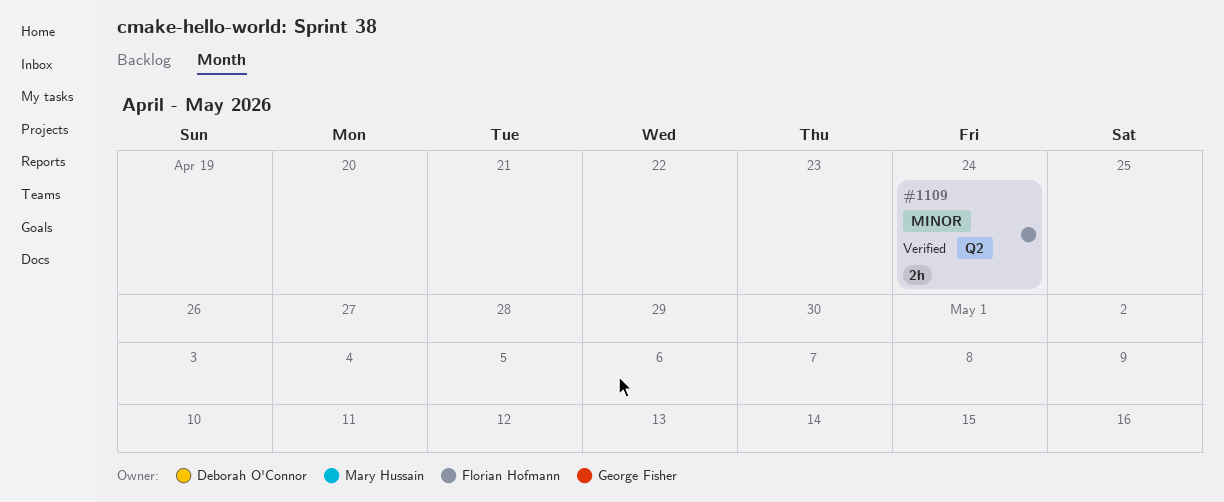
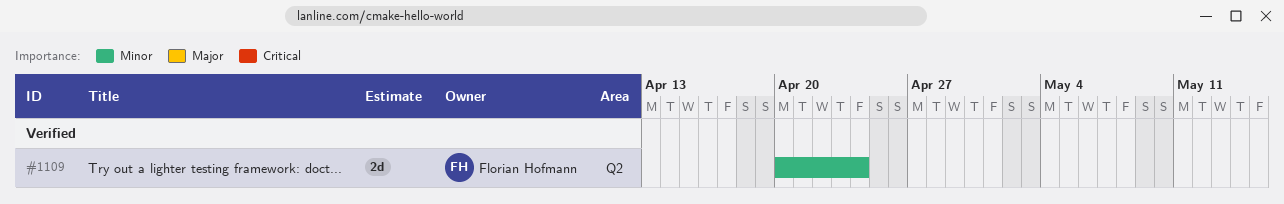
#1109, estimate: 2h -> 2d

